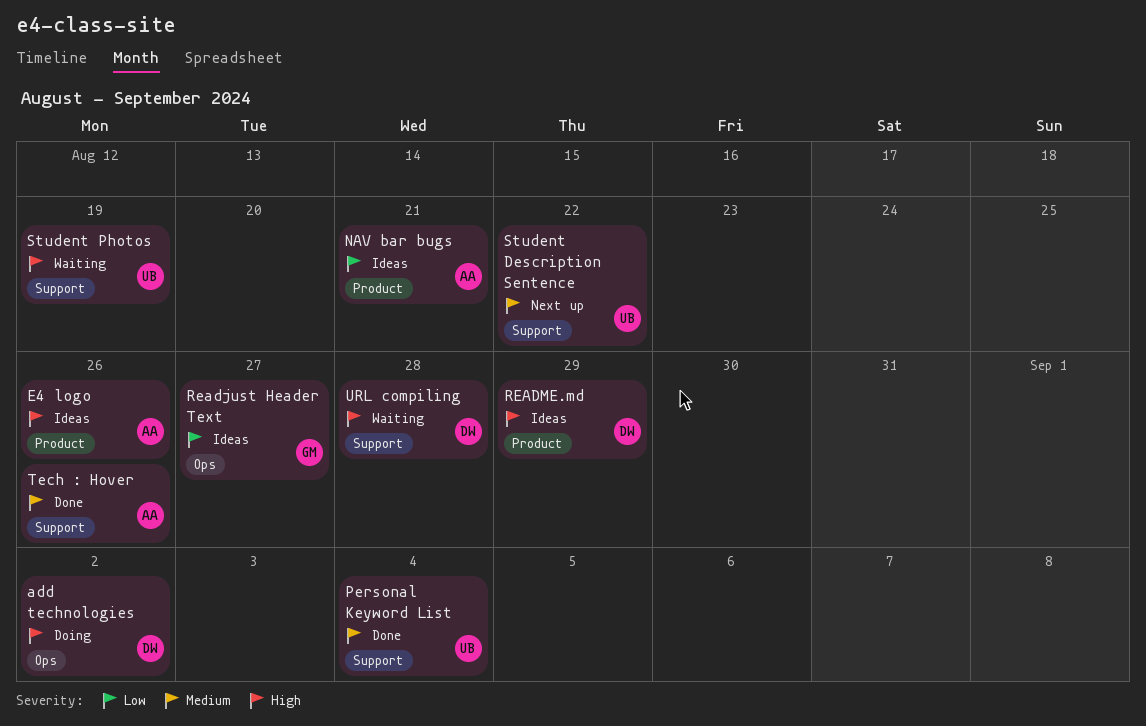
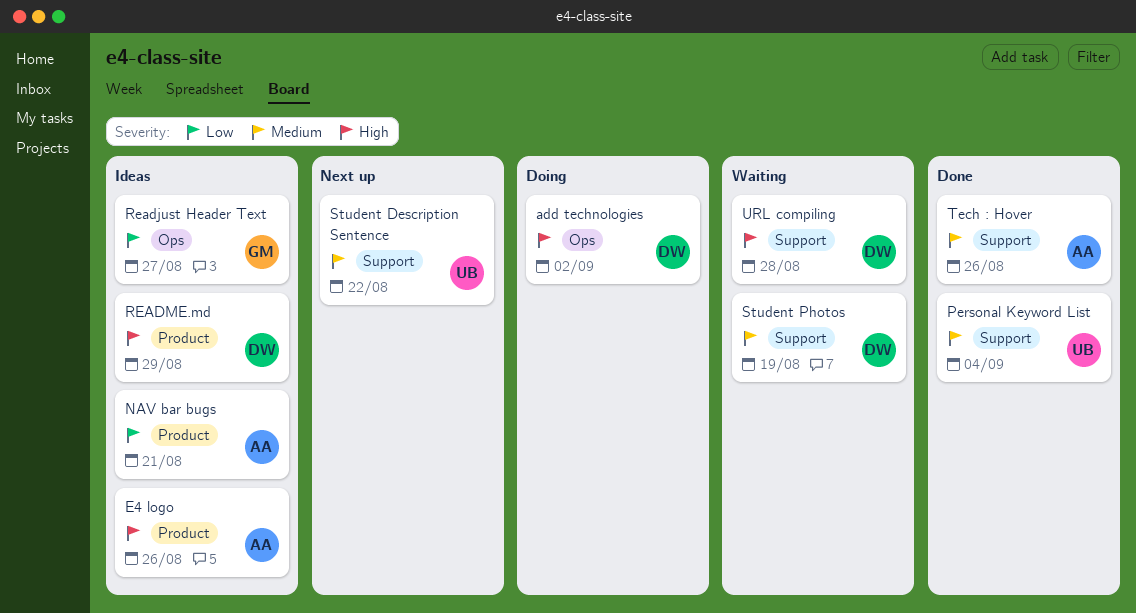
Student Photos, owner: UB -> DW
Student Photos, priority: High -> Medium

